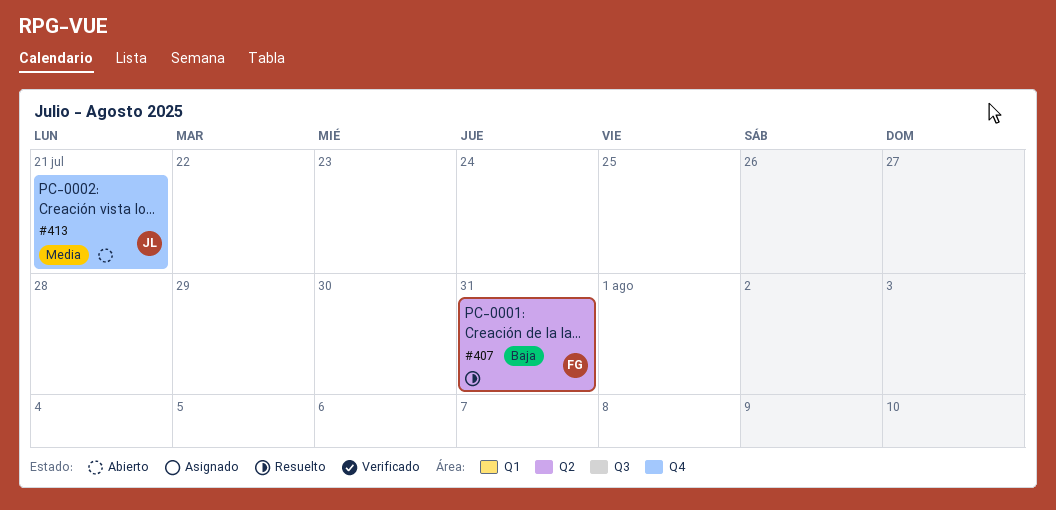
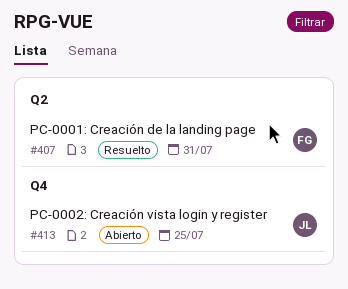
#413, due: Jul 21 -> Jul 25

